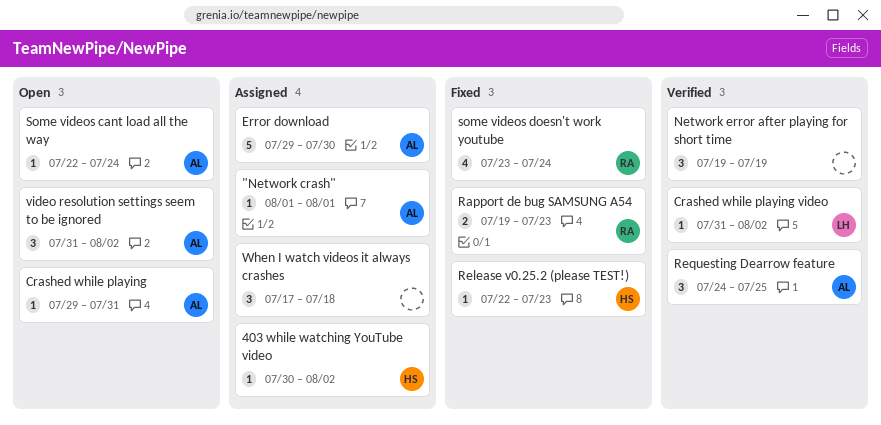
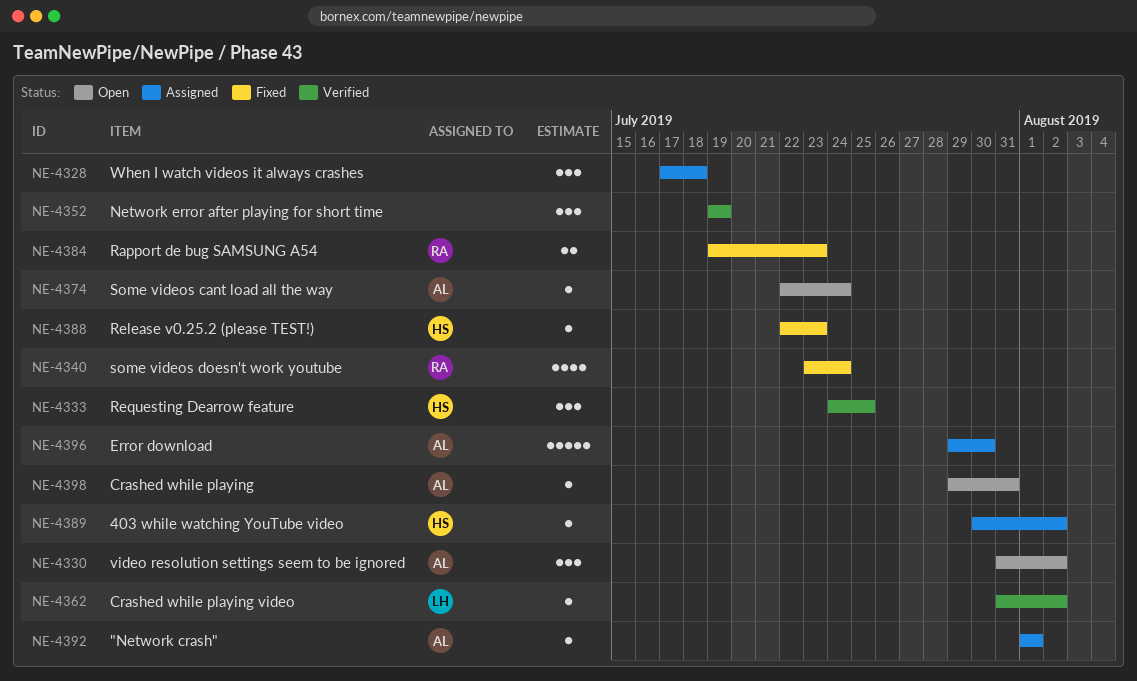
Requesting Dearrow feature, owner: AL -> HS

